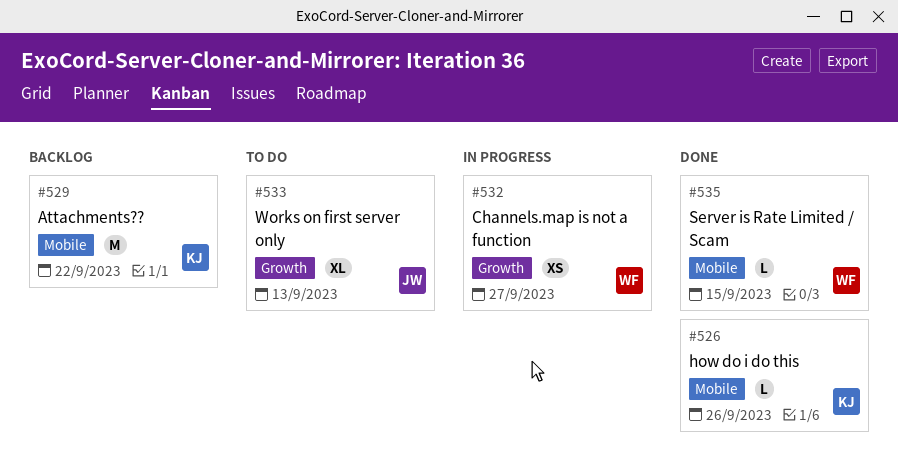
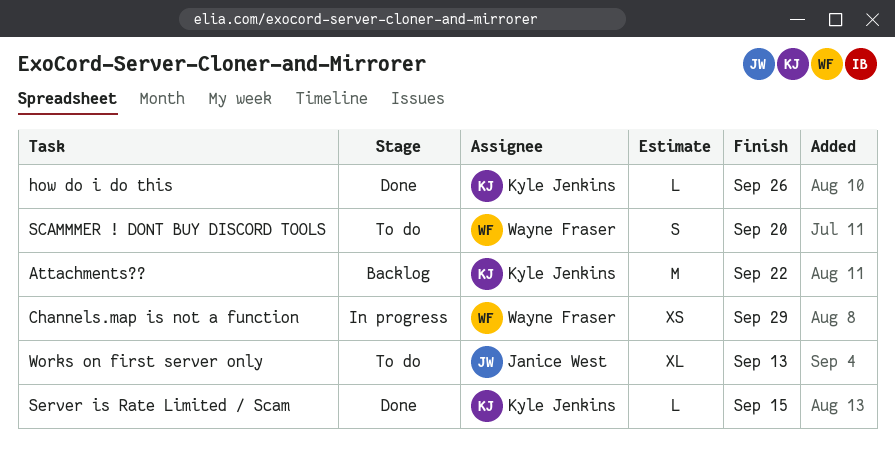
Channels.map is not a function, due: Sep 27 -> Sep 29
SCAMMMER ! DONT BUY DISCORD TOOLS: none -> present
Server is Rate Limited / Scam, owner: Wayne Fraser -> Kyle Jenkins

